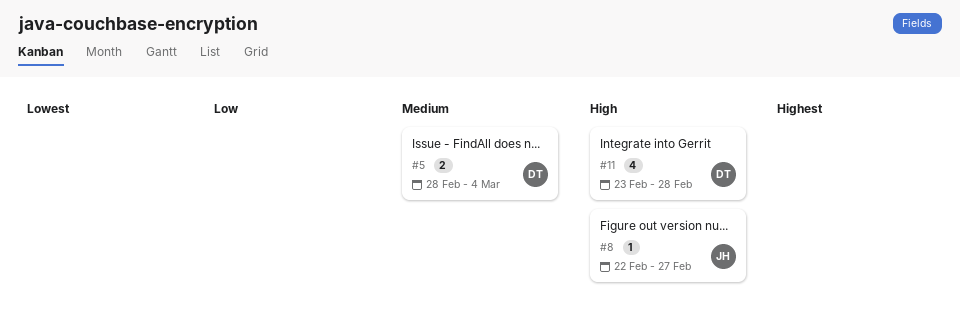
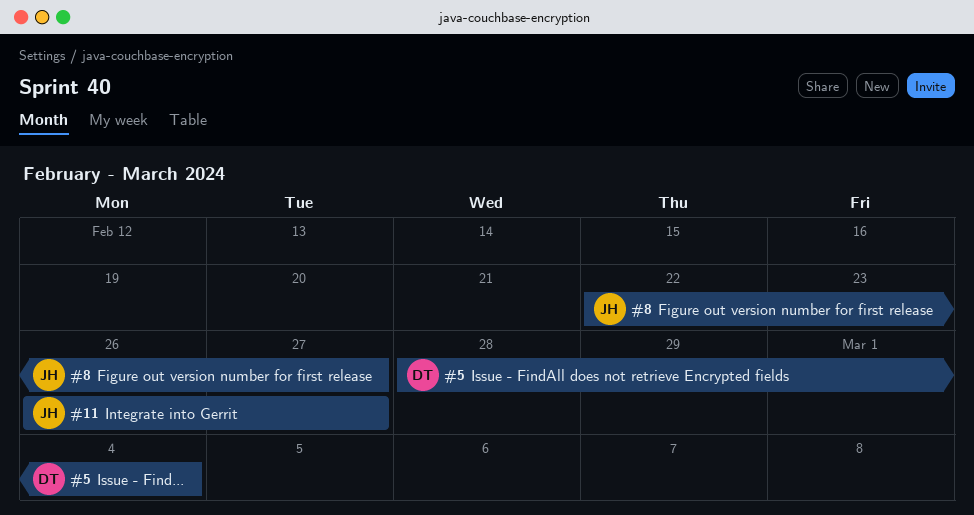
#11, owner: DT -> JH
#11, start: Feb 23 -> Feb 26
#11, due: Feb 28 -> Feb 27

